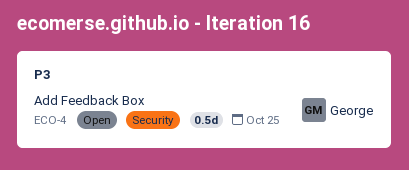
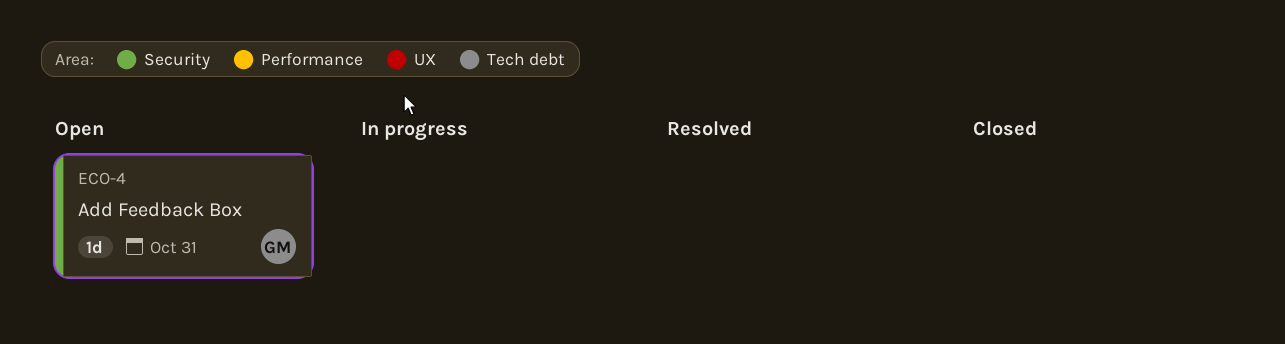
ECO-4, estimate: 0.5d -> 1d
ECO-4, due: Oct 25 -> Oct 31

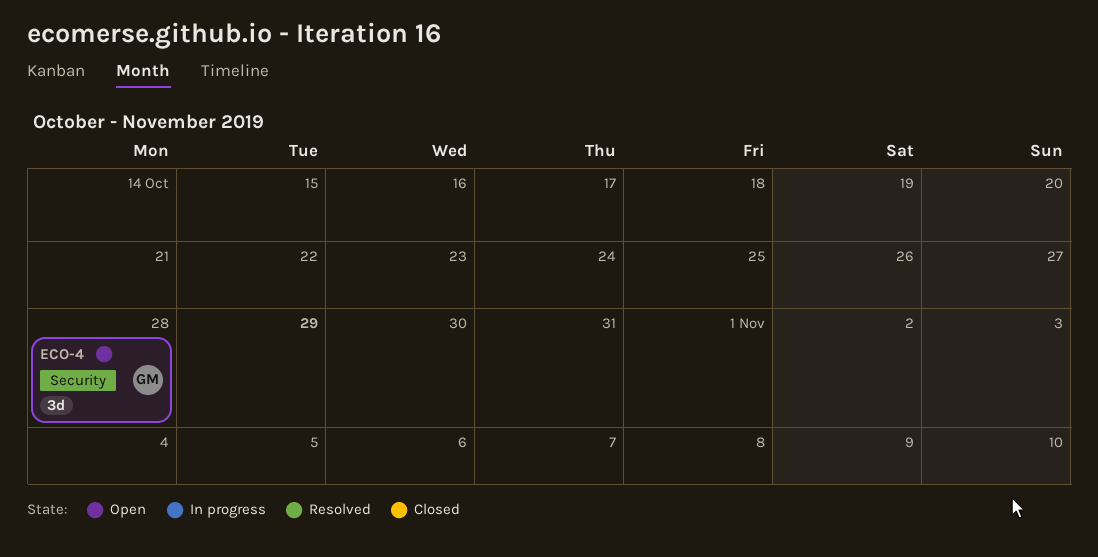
ECO-4, estimate: 1d -> 3d
ECO-4, due: Oct 31 -> Oct 28

